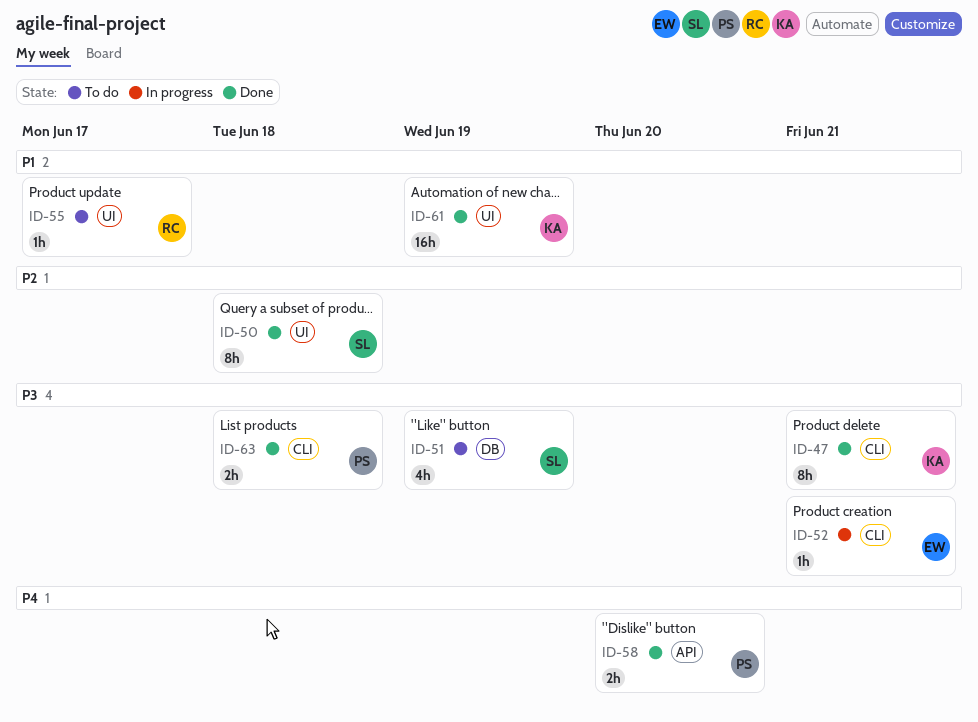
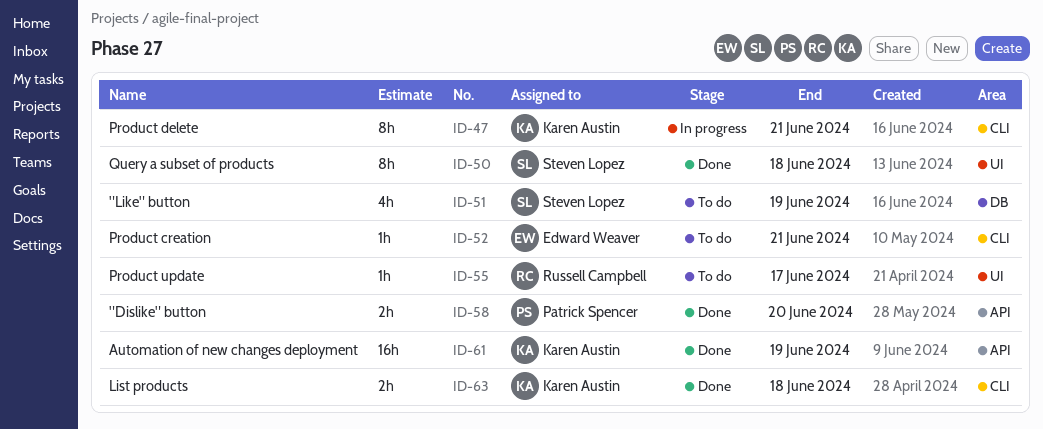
ID-47, status: Done -> In progress
ID-52, status: In progress -> To do
ID-61, label: UI -> API
ID-63, owner: Patrick Spencer -> Karen Austin

